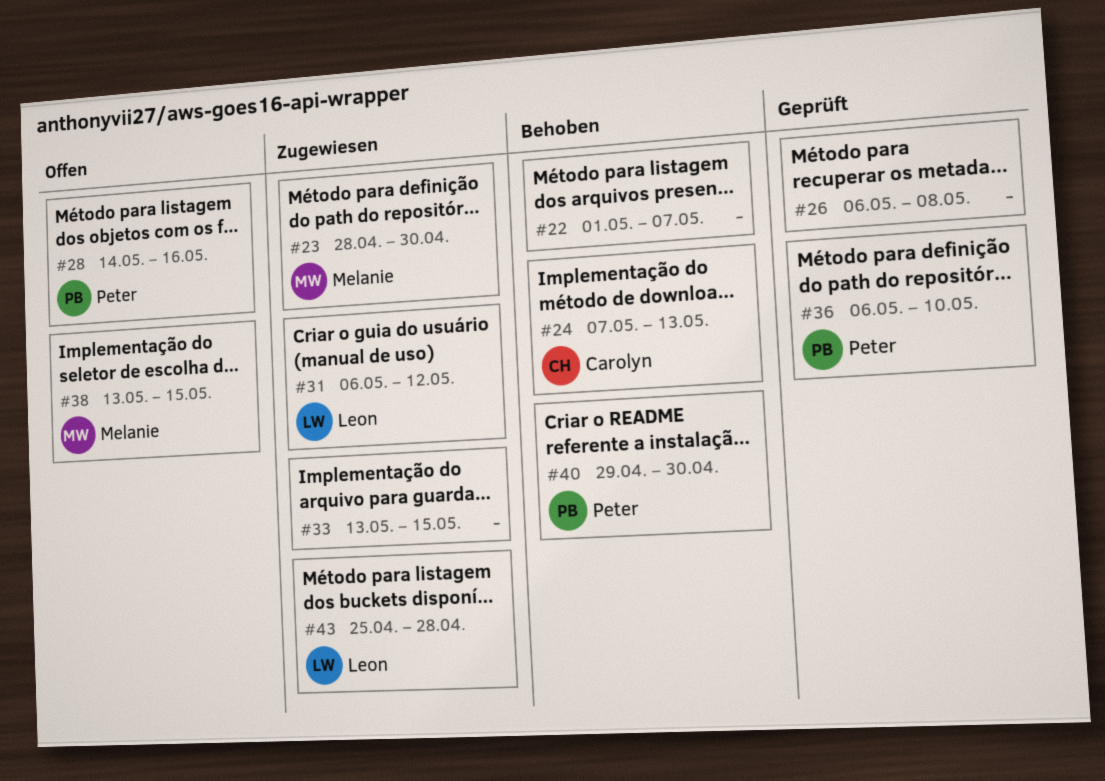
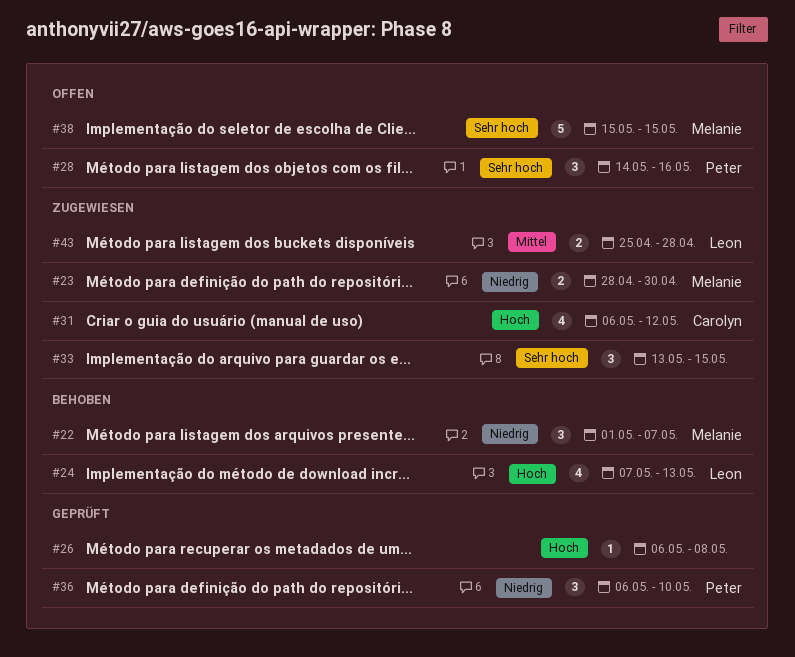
#22, owner: none -> Melanie
#24, owner: Carolyn -> Leon
#31, owner: Leon -> Carolyn
#38, start: May 13 -> May 15
#40: present -> none

